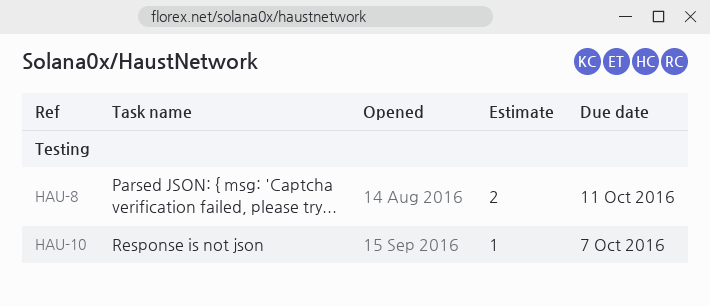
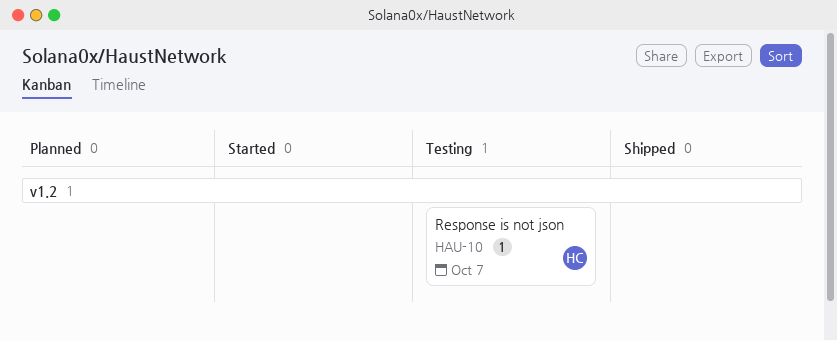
HAU-8: present -> none

